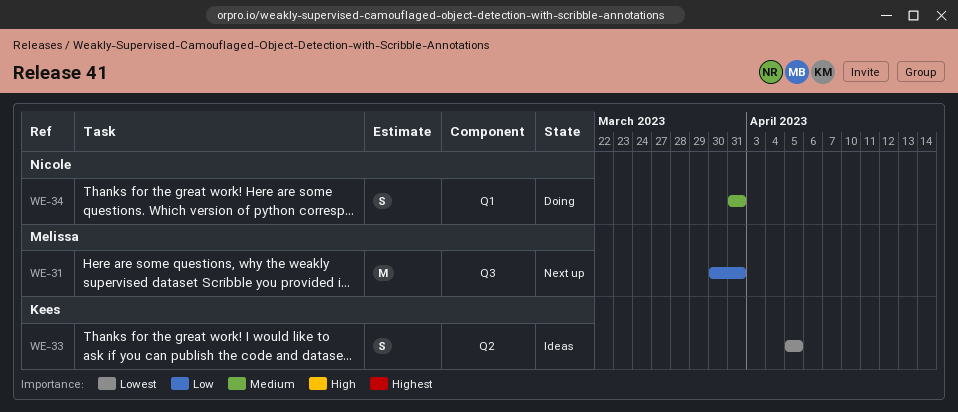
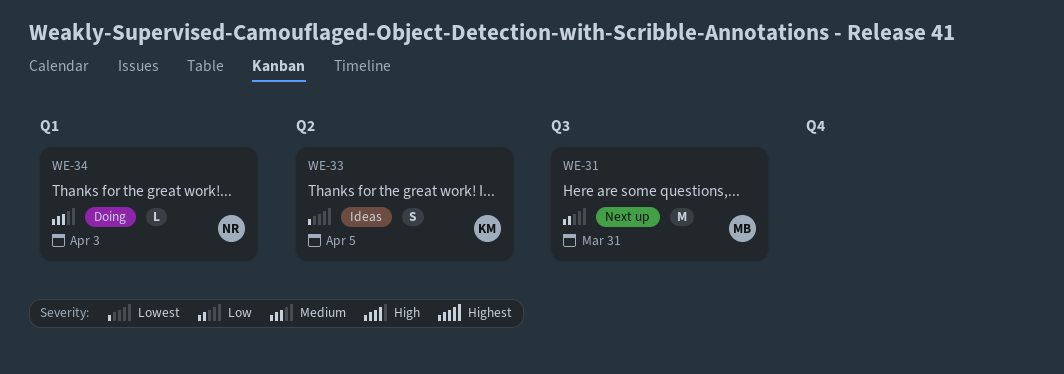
WE-34, estimate: S -> L
WE-34, due: Mar 31 -> Apr 3

